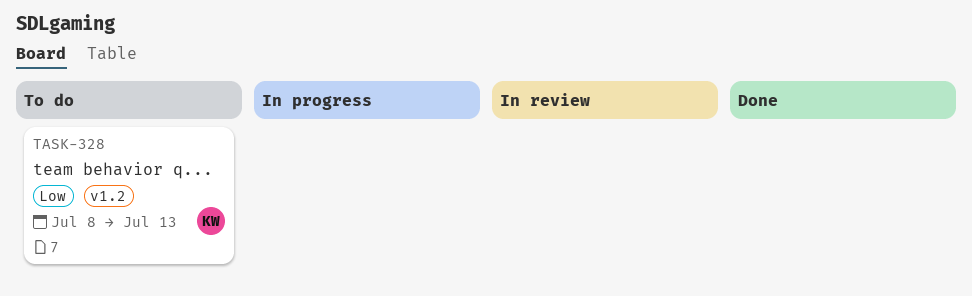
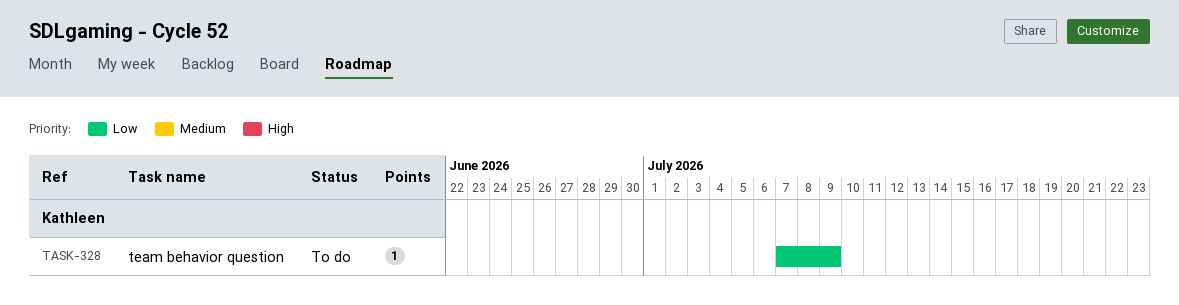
TASK-328, start: Jul 8 -> Jul 7
TASK-328, due: Jul 13 -> Jul 9

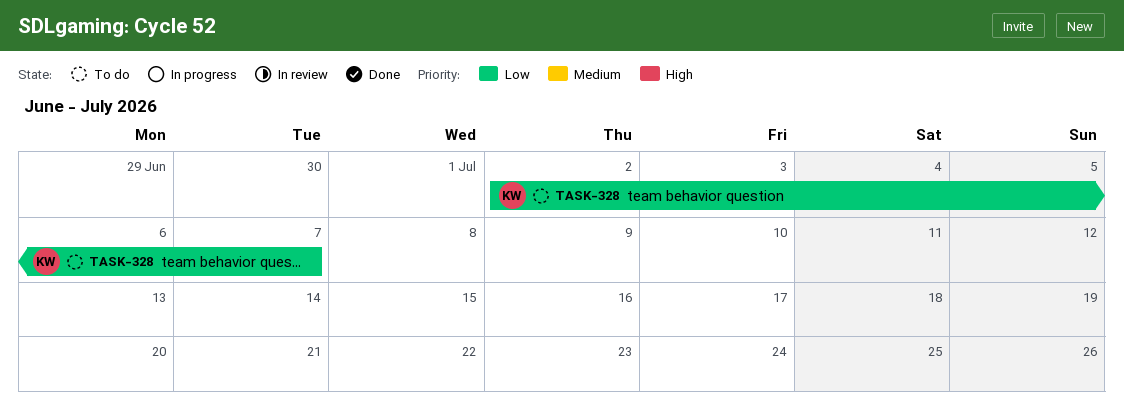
TASK-328, start: Jul 7 -> Jul 2
TASK-328, due: Jul 9 -> Jul 7

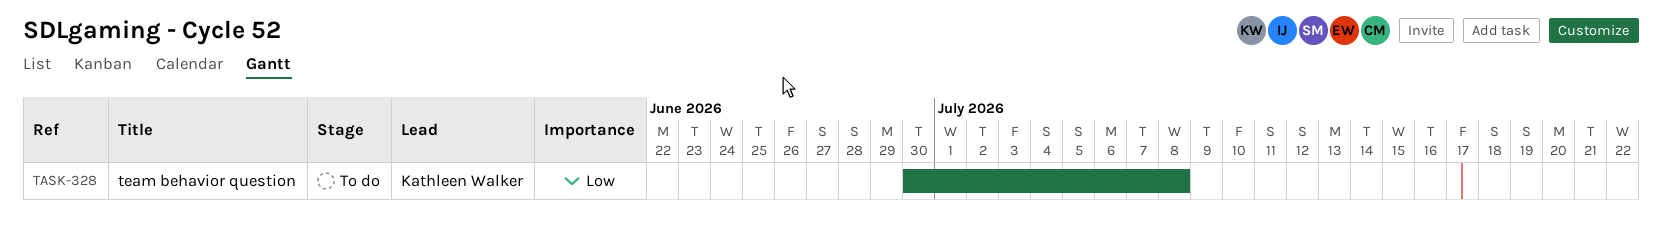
TASK-328, start: Jul 2 -> Jun 30
TASK-328, due: Jul 7 -> Jul 8

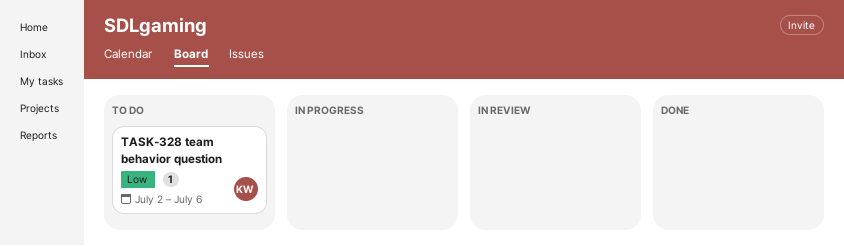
TASK-328, start: Jun 30 -> Jul 2
TASK-328, due: Jul 8 -> Jul 6

